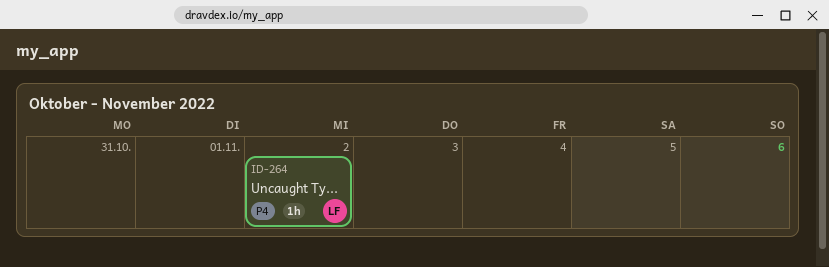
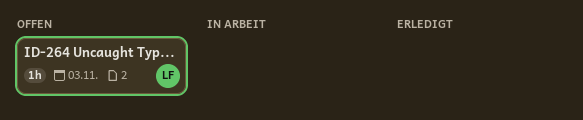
ID-264, due: Nov 2 -> Nov 3

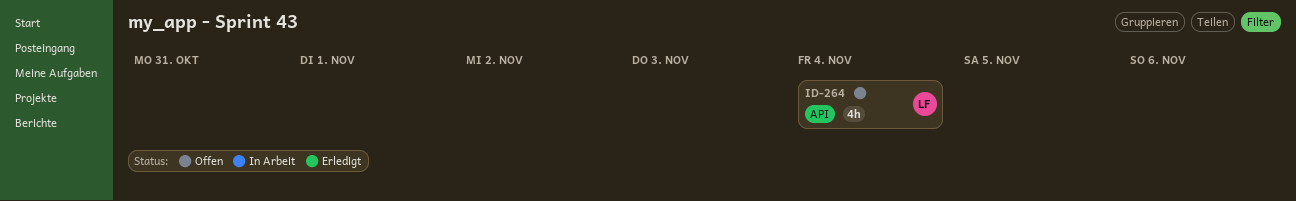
ID-264, estimate: 1h -> 4h
ID-264, due: Nov 3 -> Nov 4

